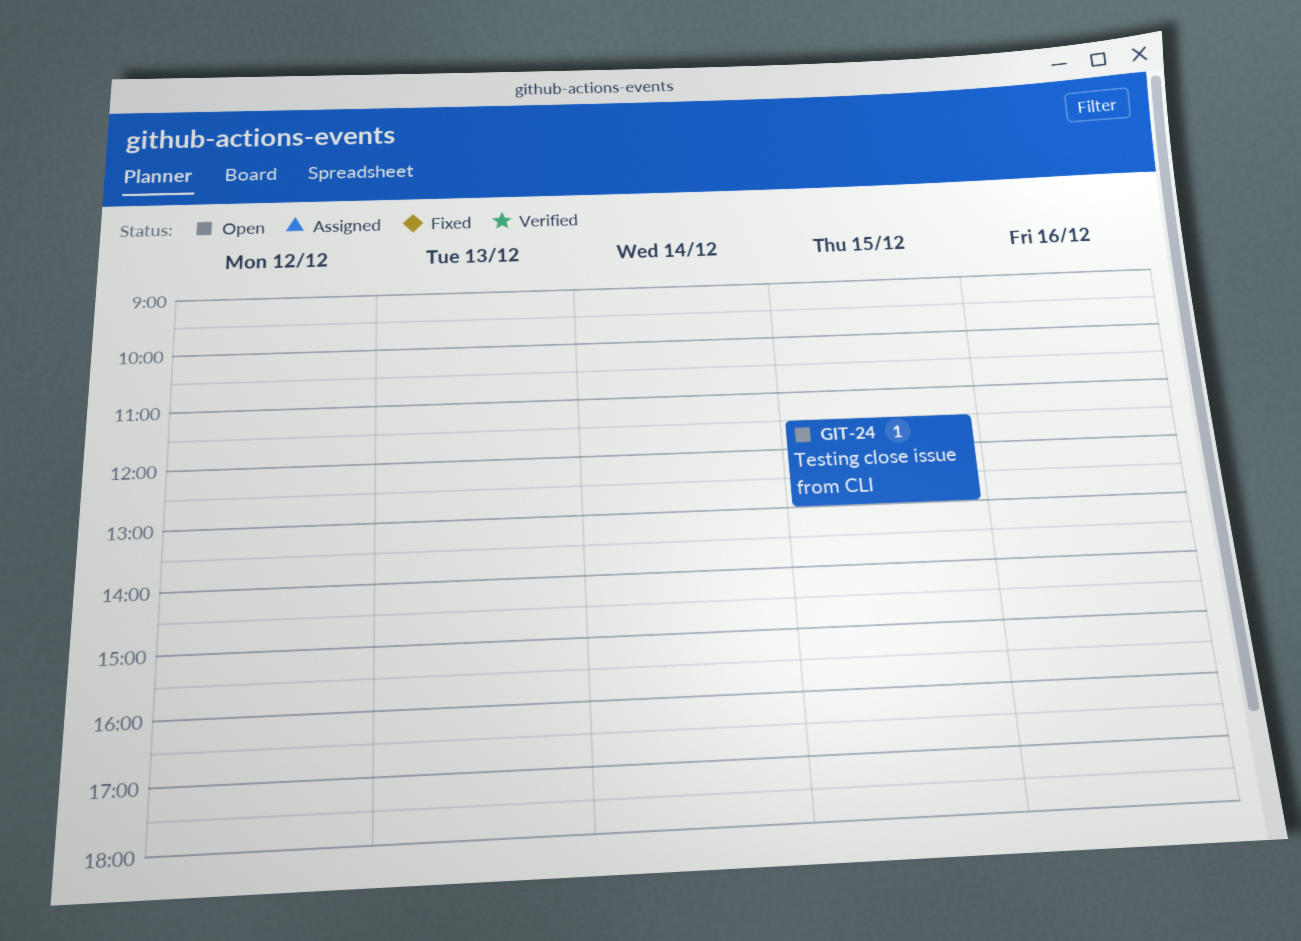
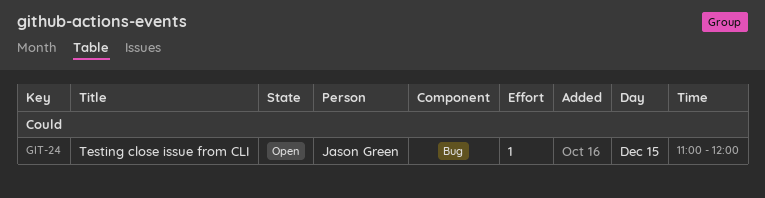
GIT-24, begins: 11:30 -> 11:00
GIT-24, ends: 13:00 -> 12:00

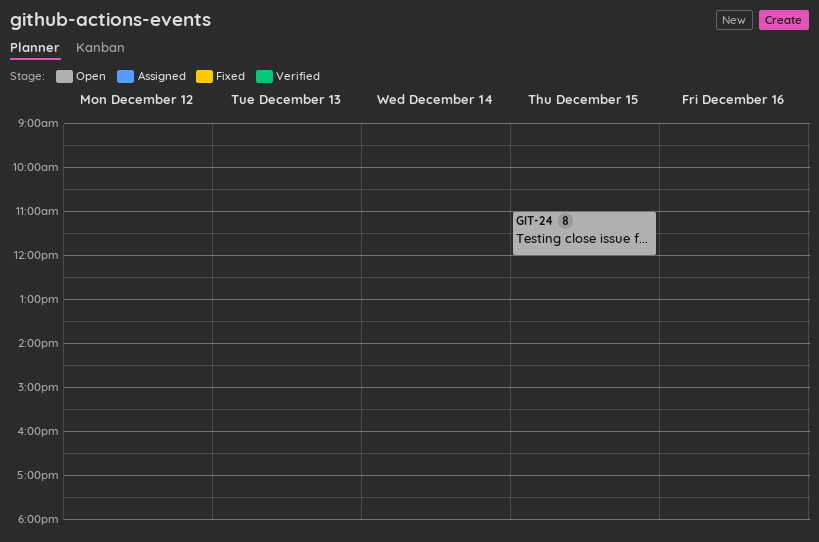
GIT-24, estimate: 1 -> 8

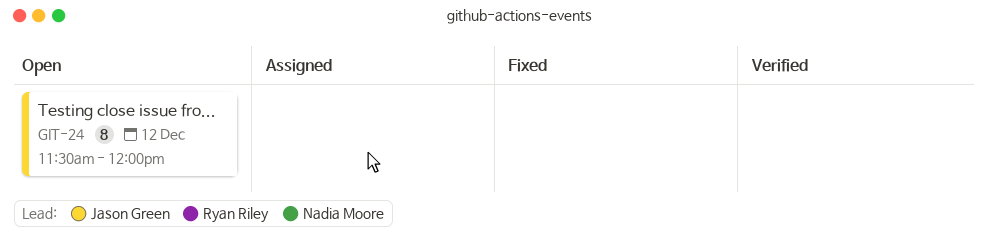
GIT-24, day: Dec 15 -> Dec 12
GIT-24, begins: 11:00 -> 11:30

